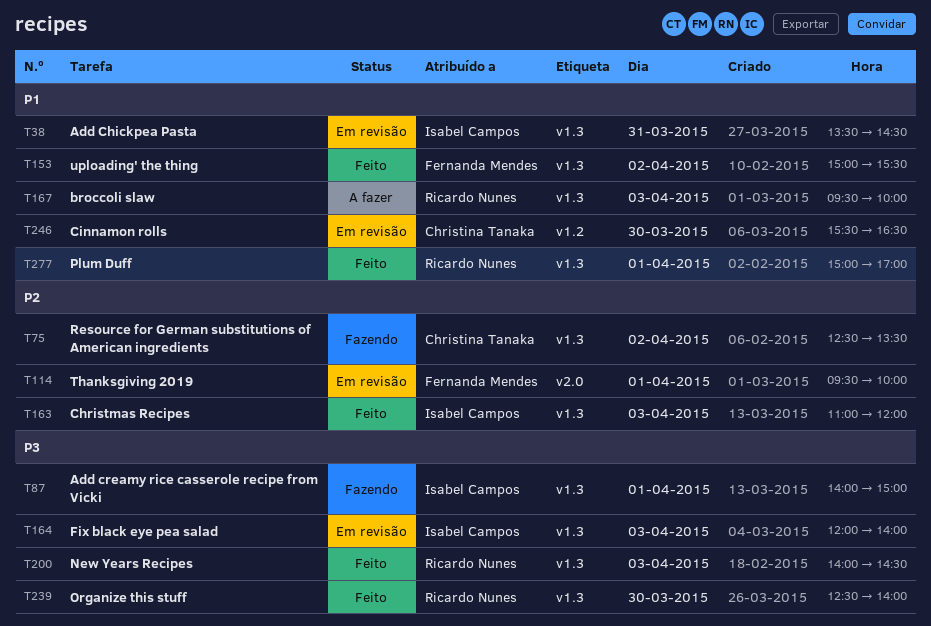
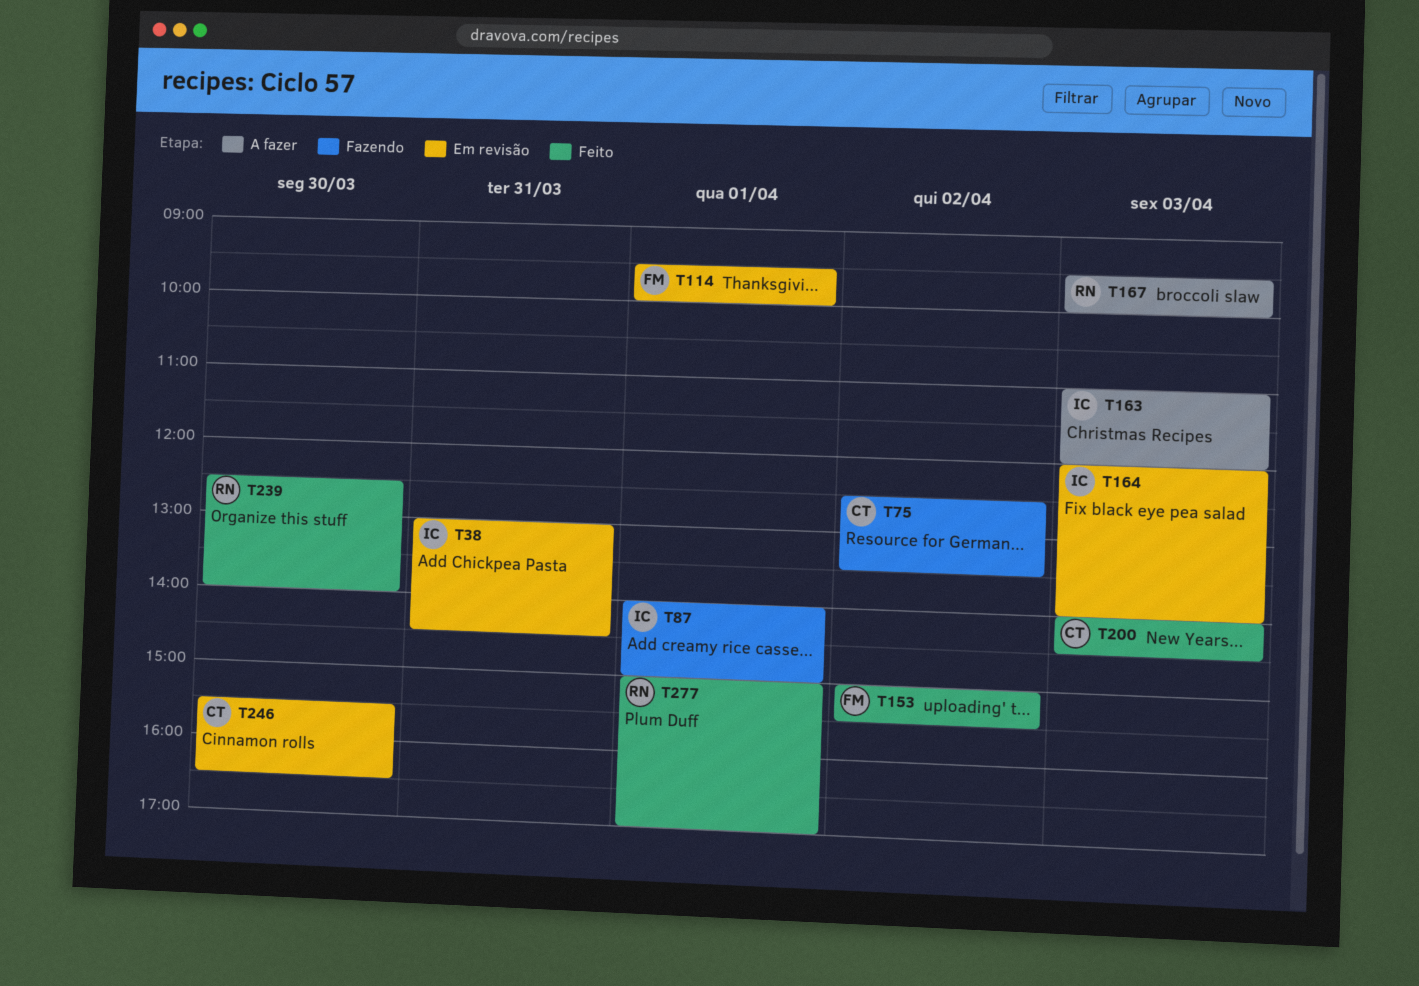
T38, begins: 13:30 -> 13:00
T163, status: Feito -> A fazer
T200, owner: Ricardo Nunes -> Christina Tanaka

